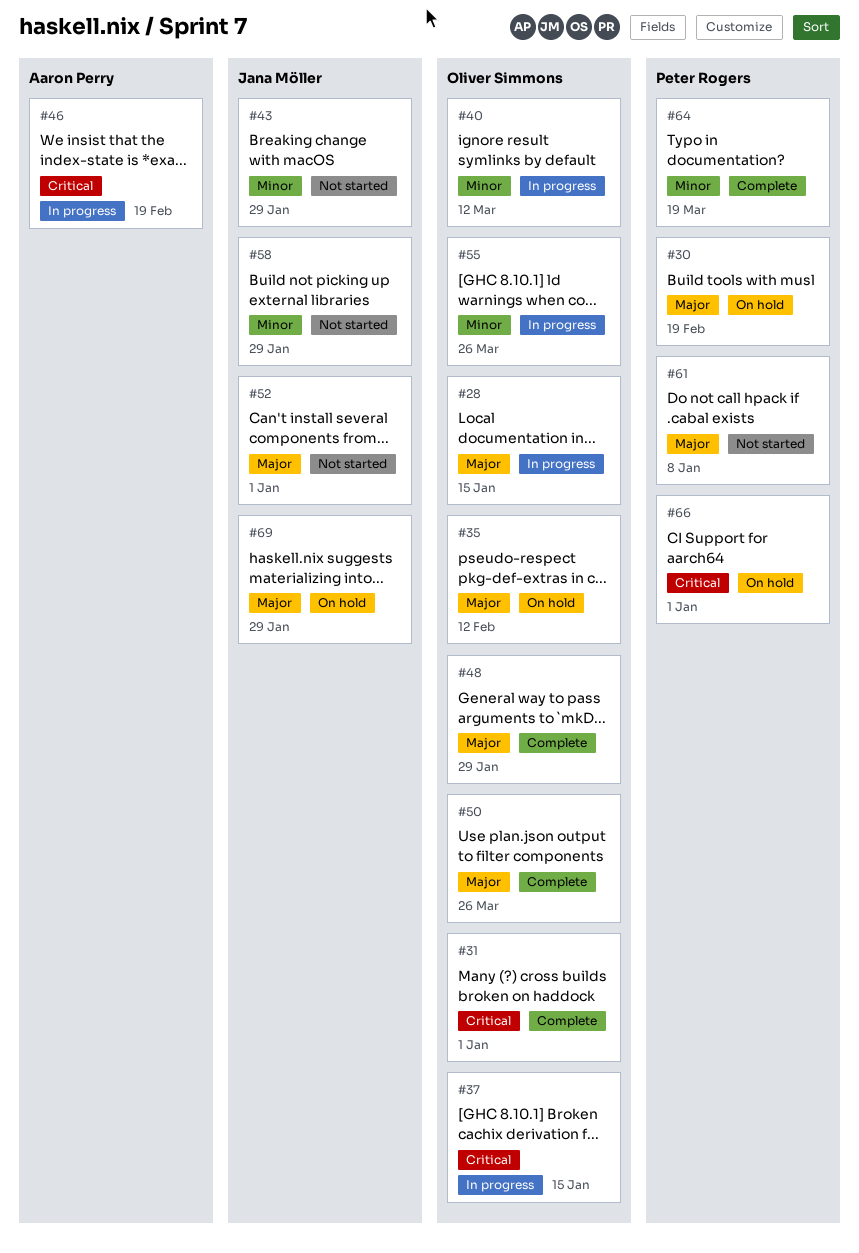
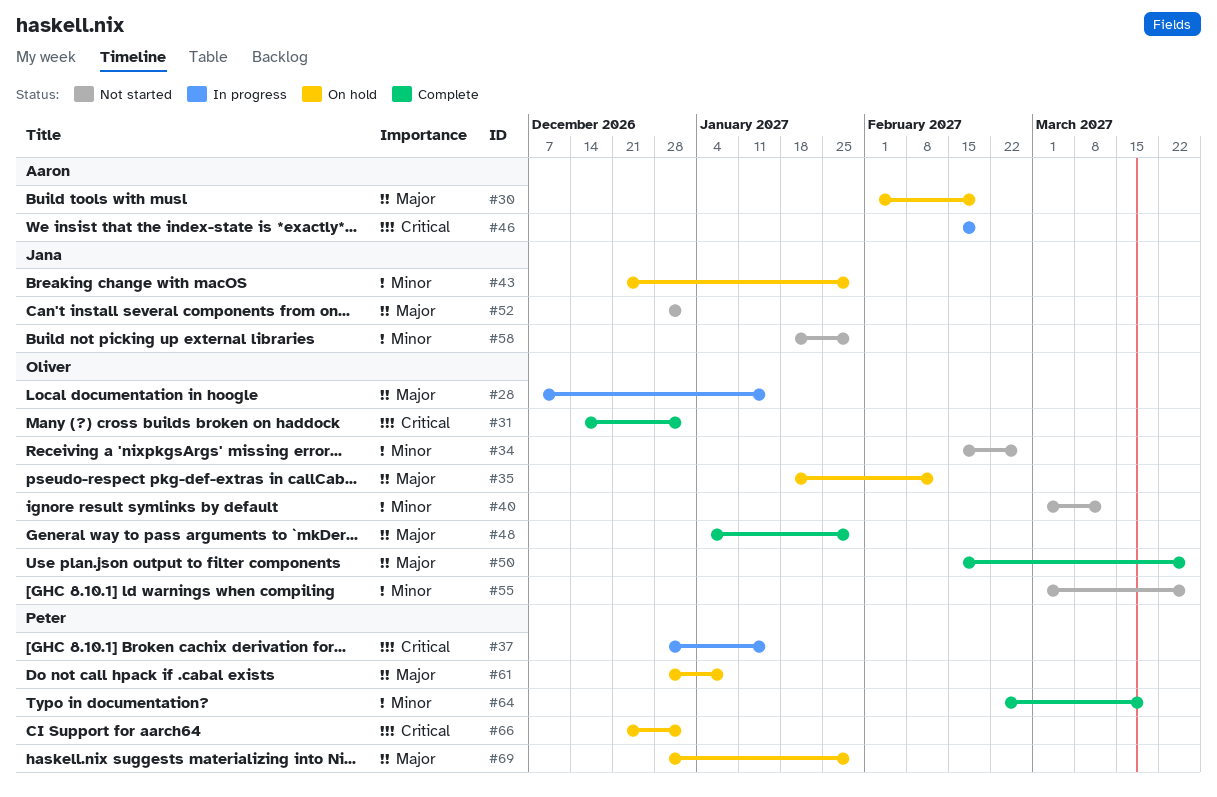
#30, owner: Peter Rogers -> Aaron Perry
#34: none -> present
#37, owner: Oliver Simmons -> Peter Rogers
#40, status: In progress -> Not started
#43, status: Not started -> On hold
#55, status: In progress -> Not started
#61, status: Not started -> On hold
#69, owner: Jana Möller -> Peter Rogers

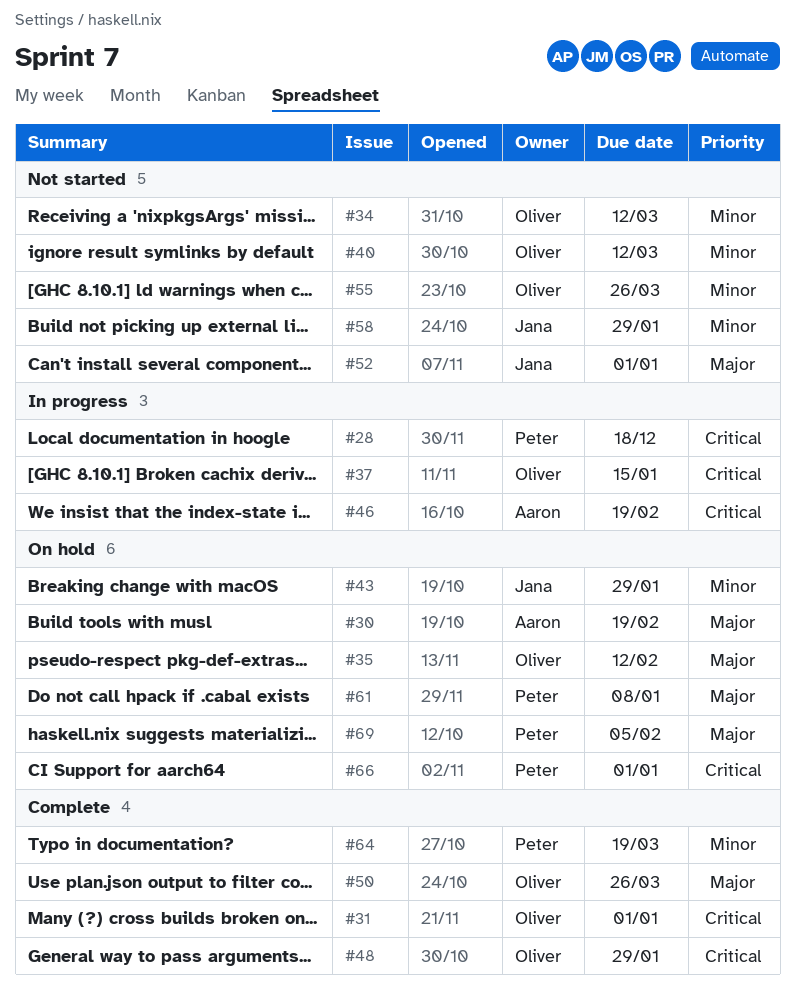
#28, owner: Oliver -> Peter
#28, priority: Major -> Critical
#28, due: Jan 15 -> Dec 18
#34, due: Feb 26 -> Mar 12
#37, owner: Peter -> Oliver
#48, priority: Major -> Critical
#69, due: Jan 29 -> Feb 5

